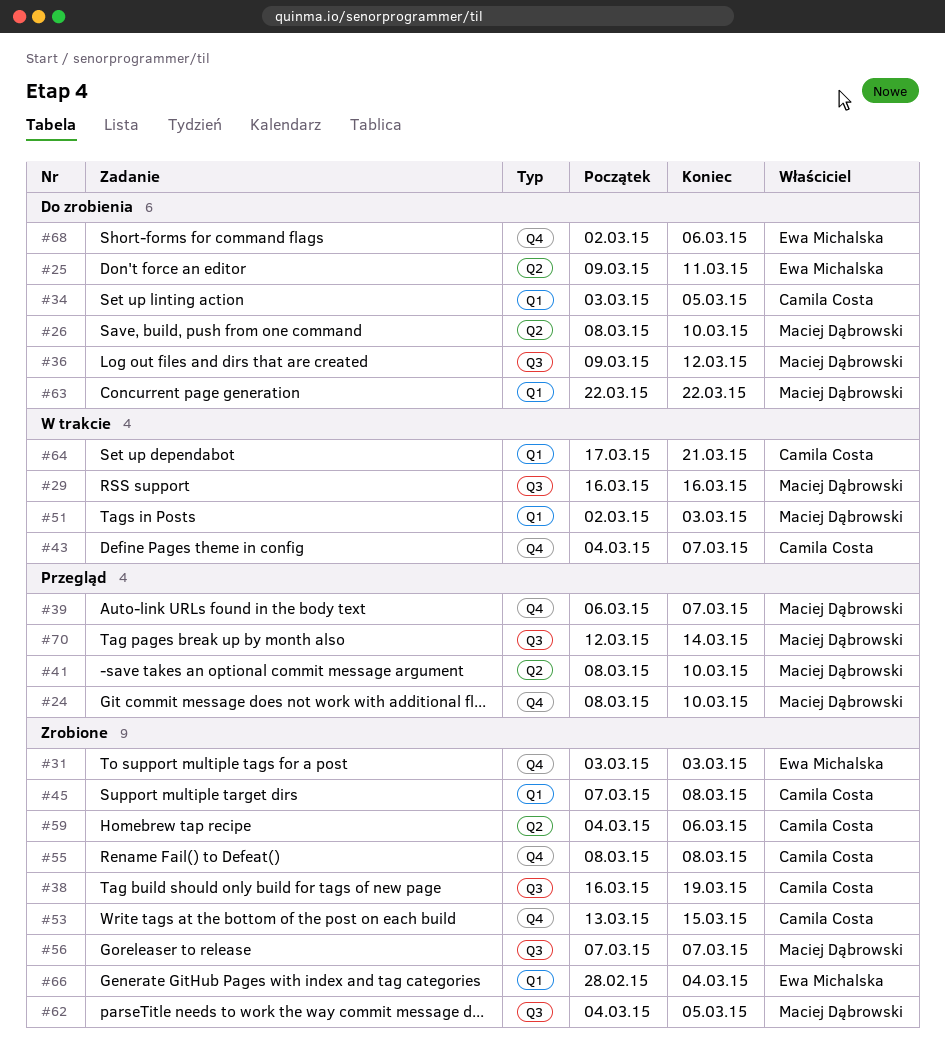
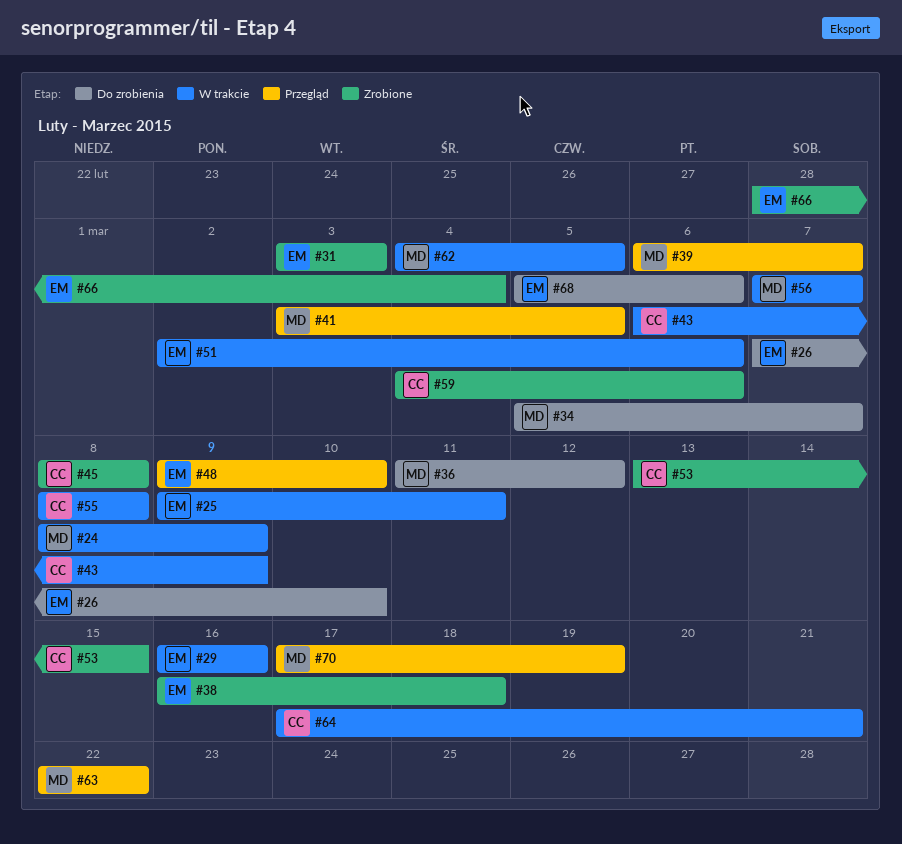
#24, status: Przegląd -> W trakcie
#24, due: Mar 10 -> Mar 9
#25, status: Do zrobienia -> W trakcie
#26, owner: Maciej Dąbrowski -> Ewa Michalska
#26, start: Mar 8 -> Mar 7
#29, owner: Maciej Dąbrowski -> Ewa Michalska
#34, owner: Camila Costa -> Maciej Dąbrowski
#34, start: Mar 3 -> Mar 5
#34, due: Mar 5 -> Mar 7
#36, start: Mar 9 -> Mar 11
#38, owner: Camila Costa -> Ewa Michalska
#38, due: Mar 19 -> Mar 18
#41, start: Mar 8 -> Mar 3
#41, due: Mar 10 -> Mar 5
#43, start: Mar 4 -> Mar 6
#43, due: Mar 7 -> Mar 9
#45, start: Mar 7 -> Mar 8
#48: none -> present
#51, owner: Maciej Dąbrowski -> Ewa Michalska
#51, due: Mar 3 -> Mar 6
#55, status: Zrobione -> W trakcie
#56, status: Zrobione -> W trakcie
#62, status: Zrobione -> W trakcie
#63, status: Do zrobienia -> Przegląd
#68, start: Mar 2 -> Mar 5
#70, start: Mar 12 -> Mar 17
#70, due: Mar 14 -> Mar 19

